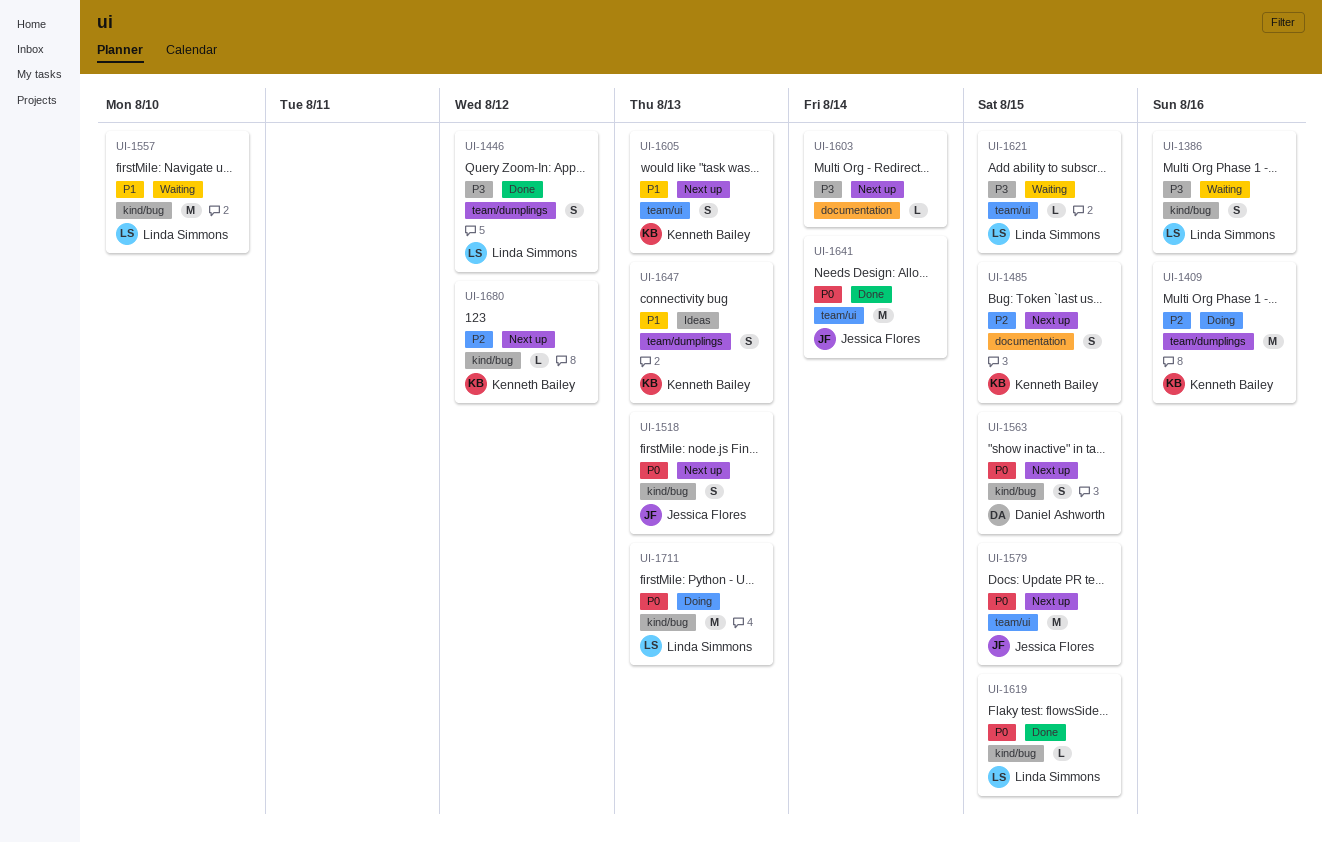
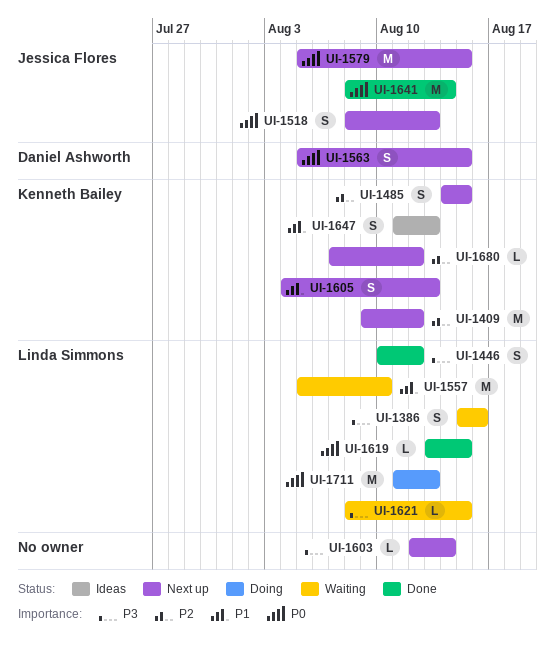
UI-1409, status: Doing -> Next up
UI-1409, due: Aug 16 -> Aug 12

